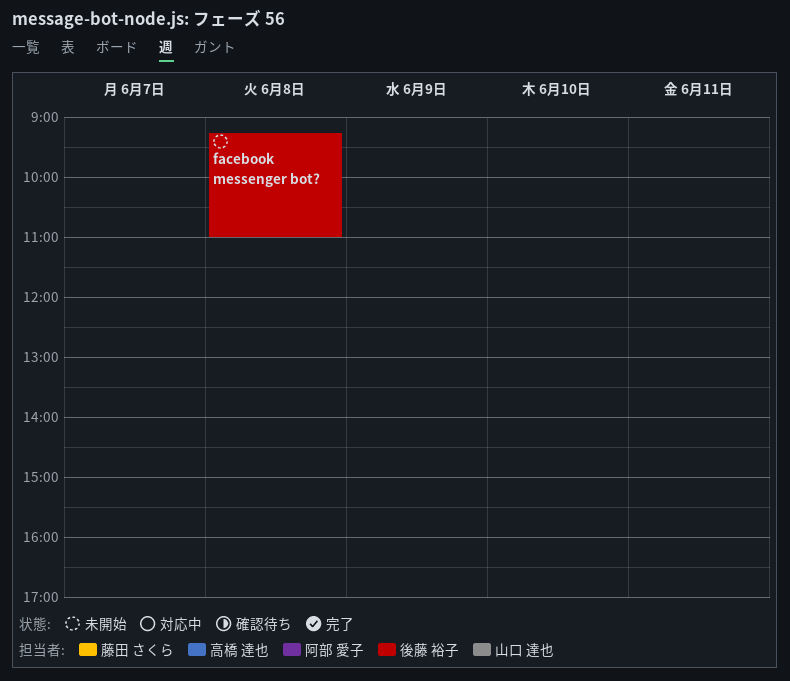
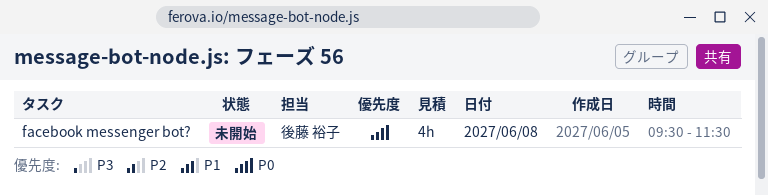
facebook messenger bot?, begins: 09:15 -> 09:30
facebook messenger bot?, ends: 11:00 -> 11:30

